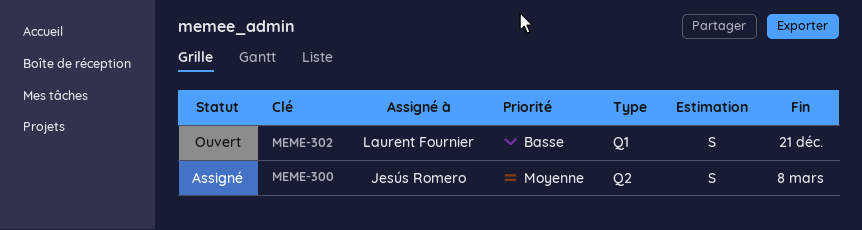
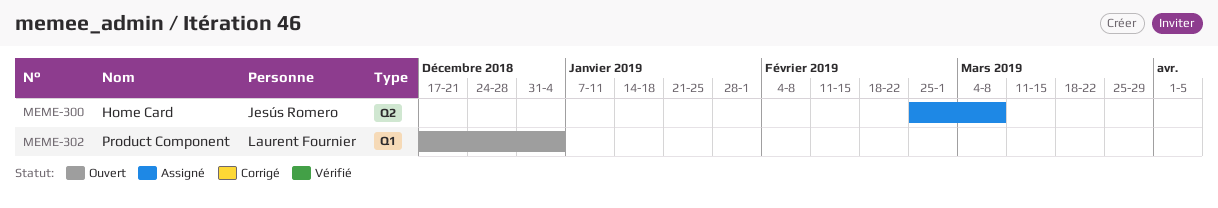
MEME-302, due: Dec 21 -> Jan 4

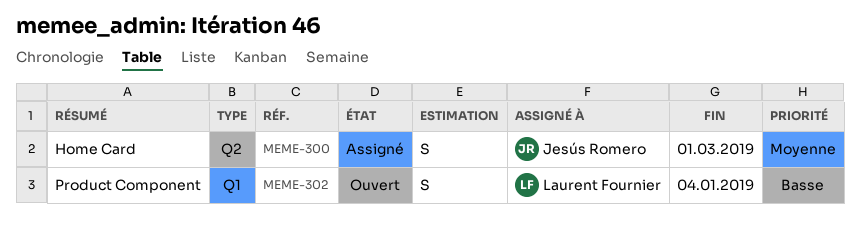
MEME-300, due: Mar 8 -> Mar 1

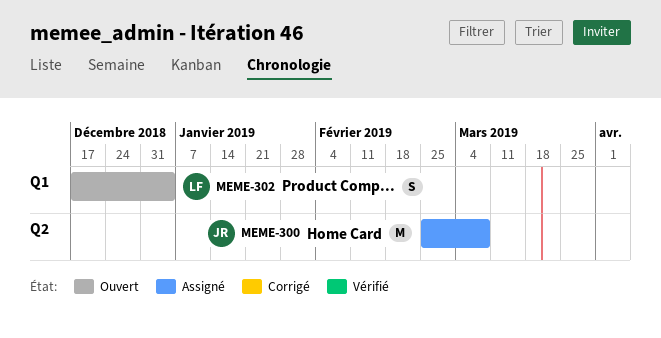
MEME-300, estimate: S -> M
MEME-300, due: Mar 1 -> Mar 8

